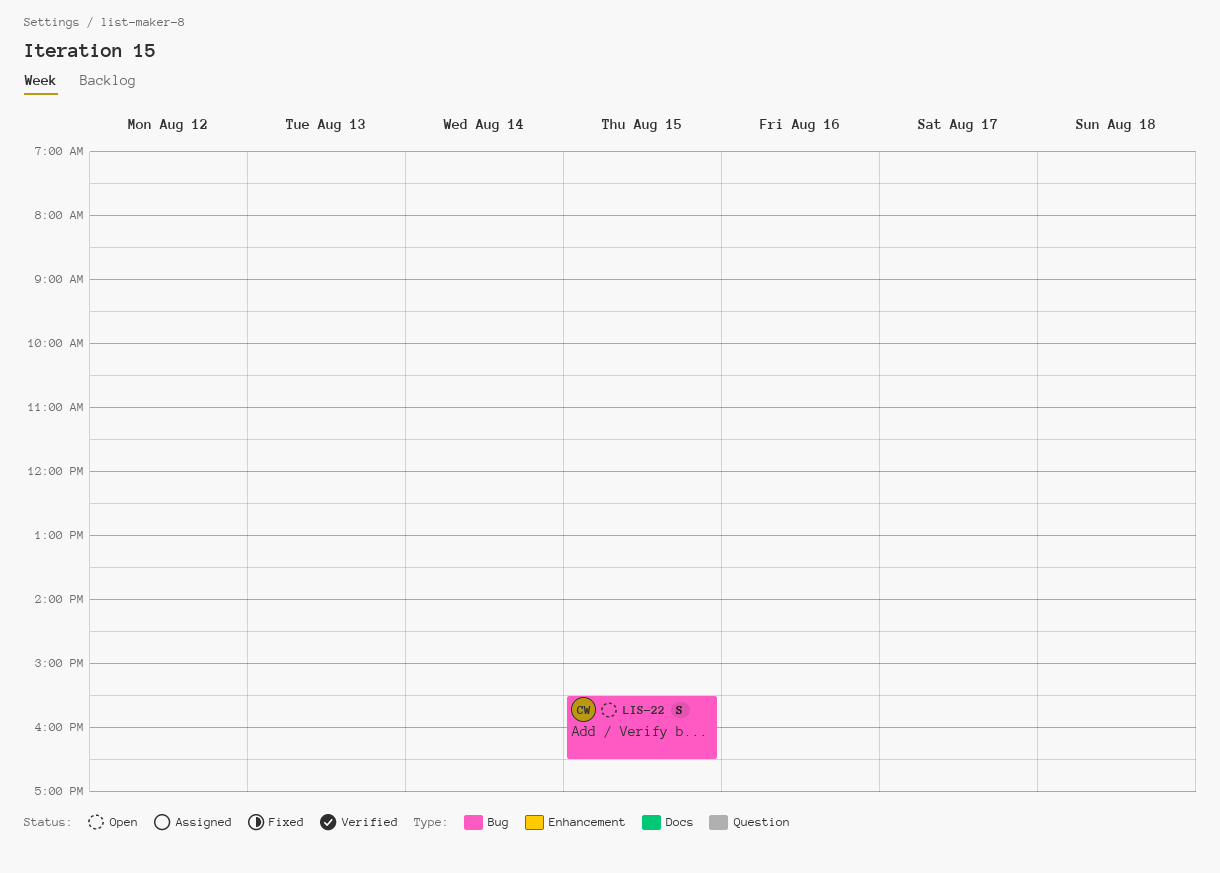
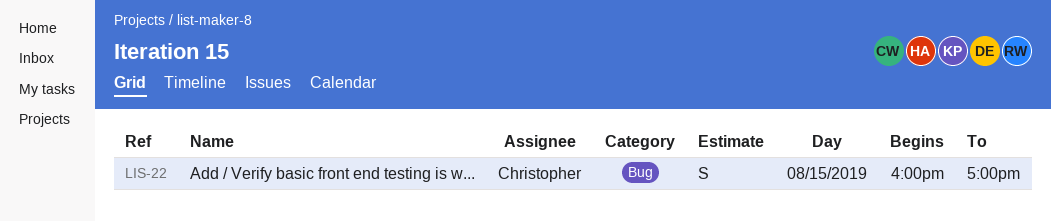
LIS-22, begins: 15:30 -> 16:00
LIS-22, ends: 16:30 -> 17:00

